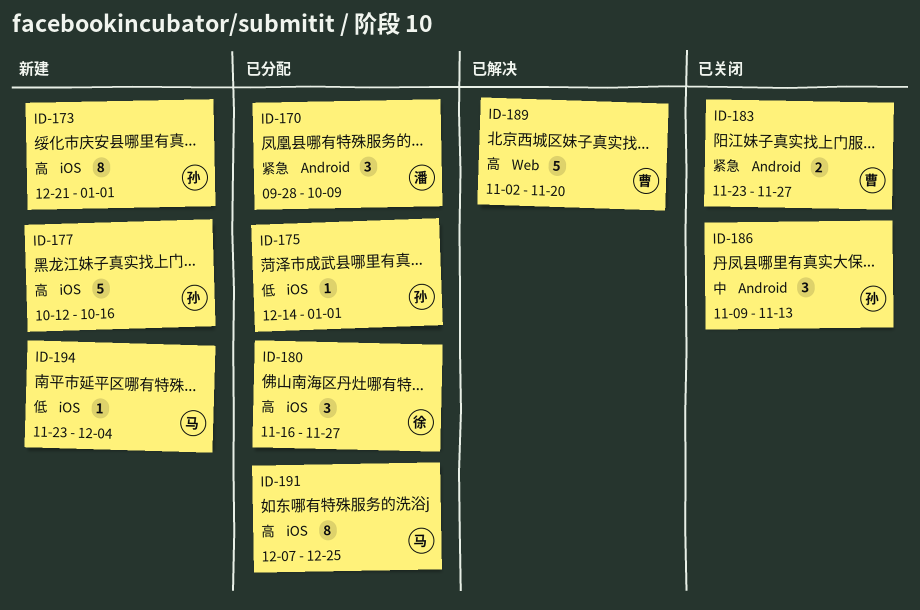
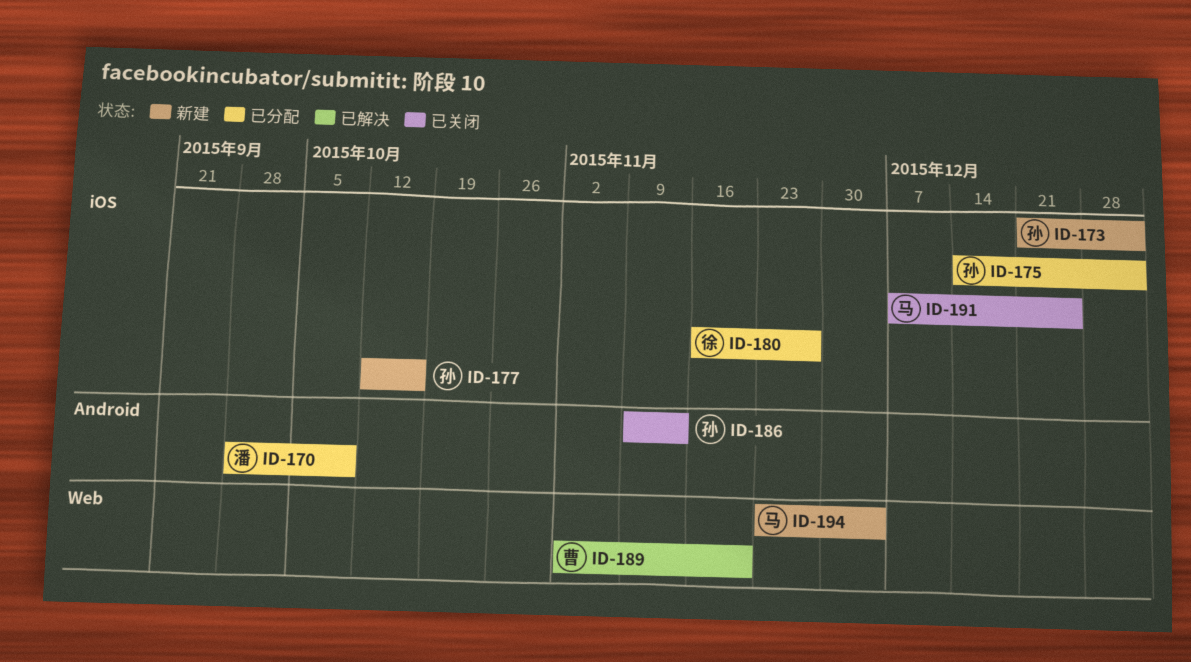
ID-183: present -> none
ID-191, status: 已分配 -> 已关闭
ID-194, label: iOS -> Web

